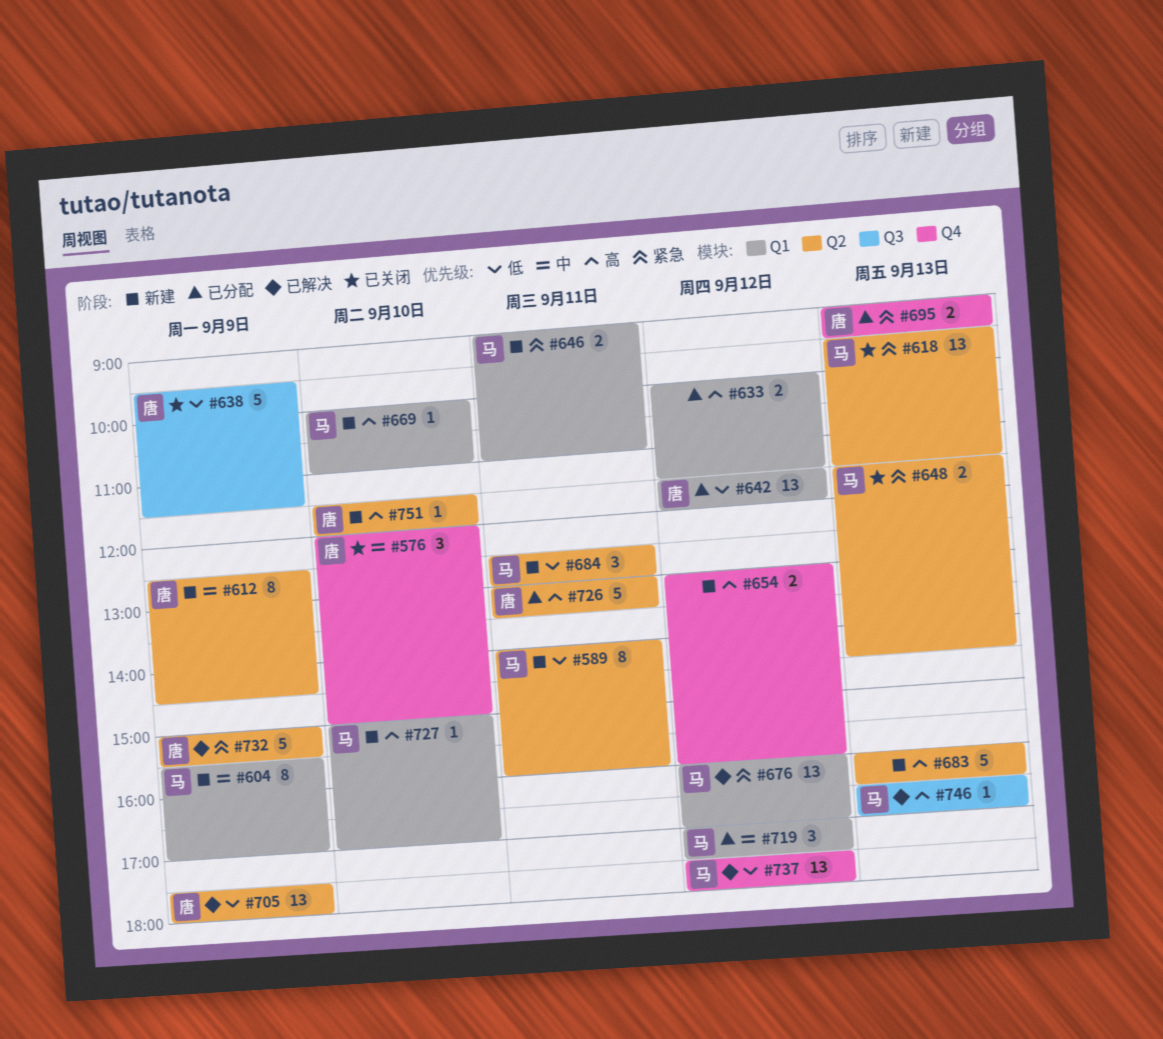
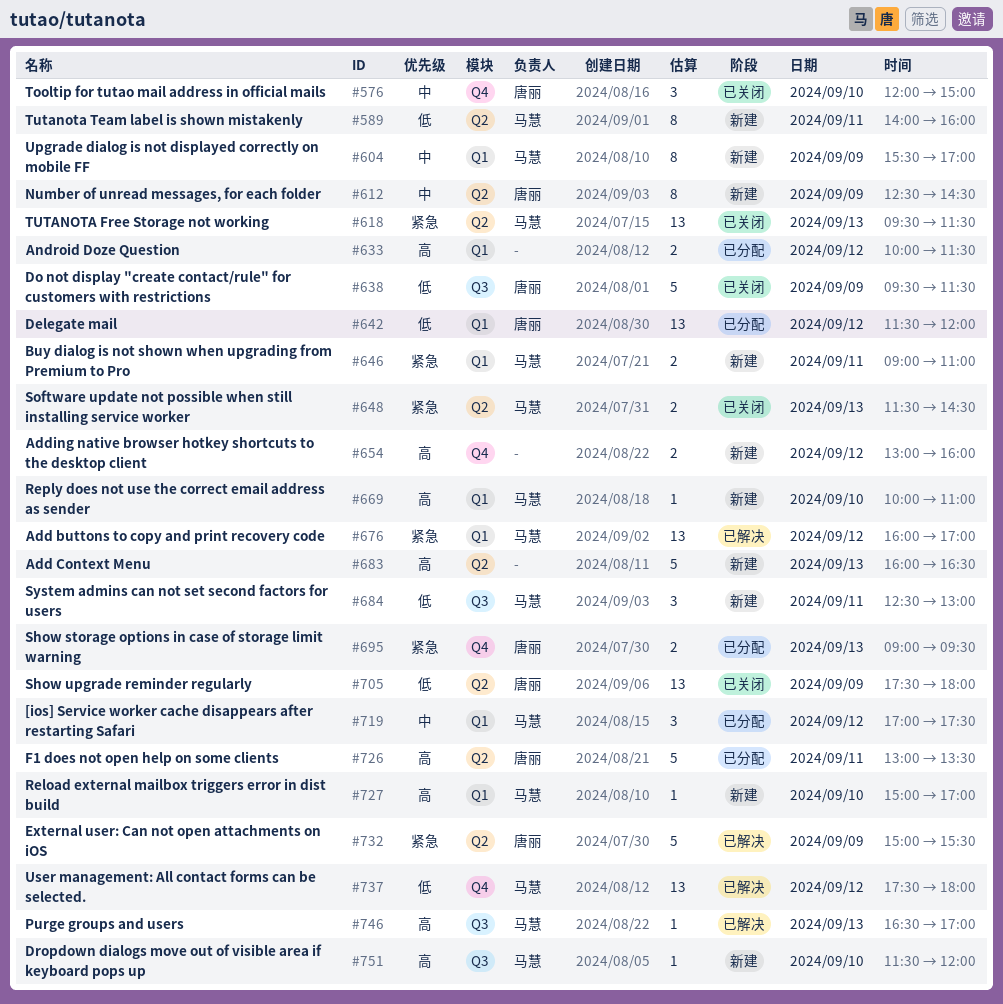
#684, label: Q2 -> Q3
#705, status: 已解决 -> 已关闭
#751, owner: 唐丽 -> 马慧
#751, label: Q2 -> Q3

